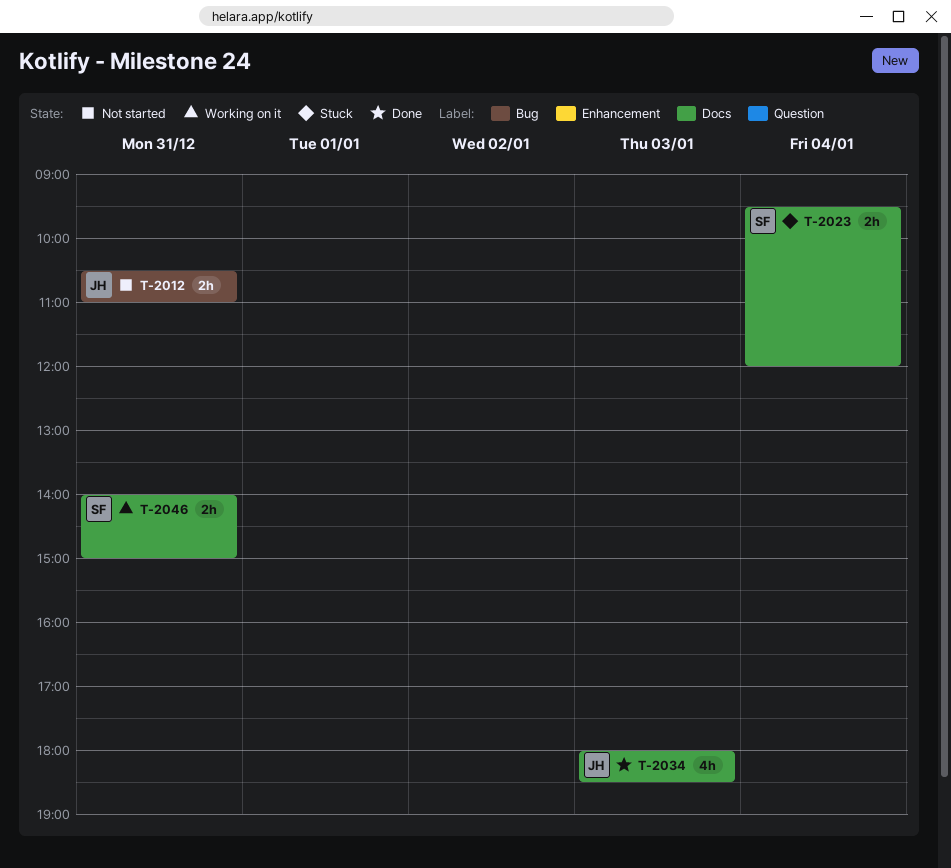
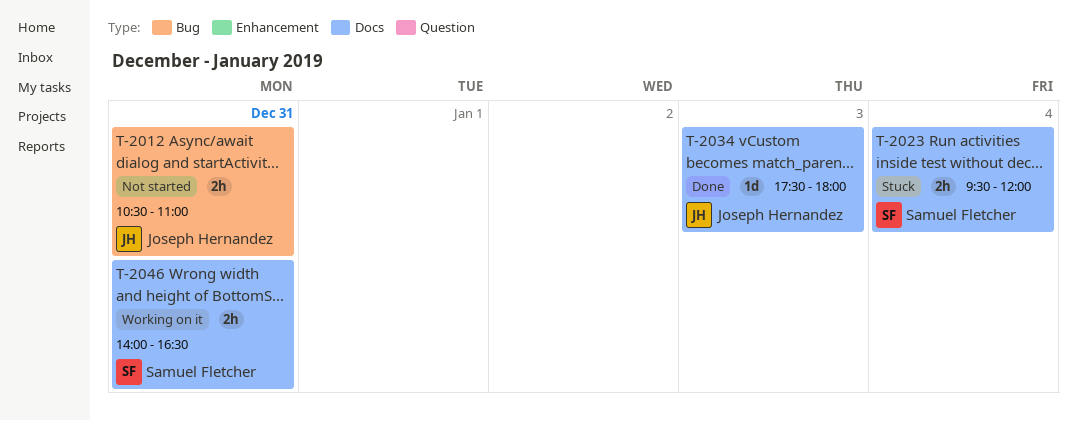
T-2034, estimate: 4h -> 1d
T-2034, begins: 18:00 -> 17:30
T-2034, ends: 18:30 -> 18:00
T-2046, ends: 15:00 -> 16:30

